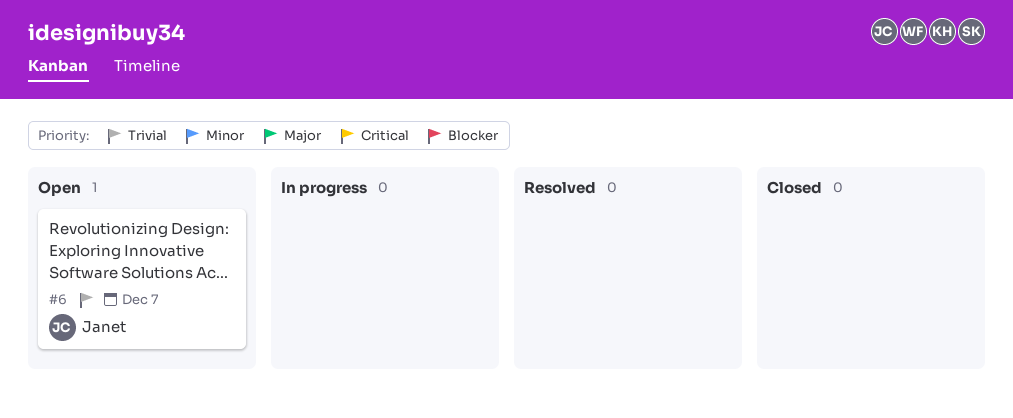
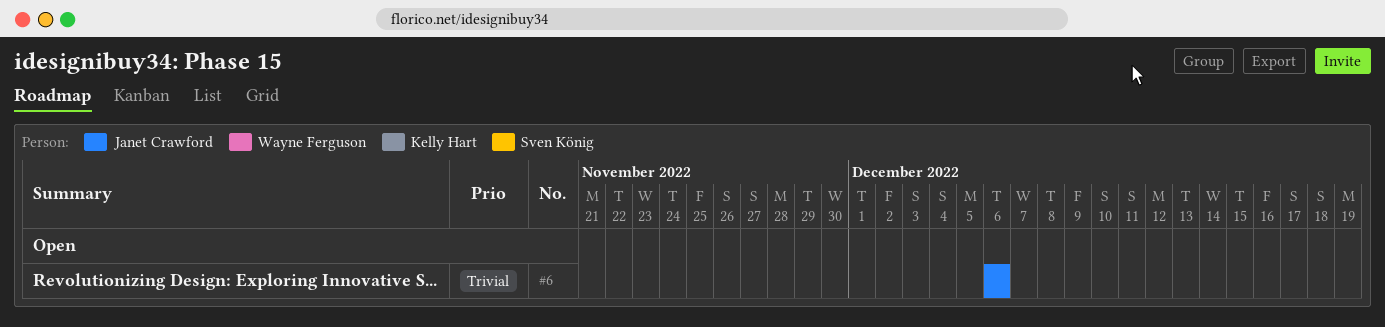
#6, due: Dec 7 -> Dec 6

